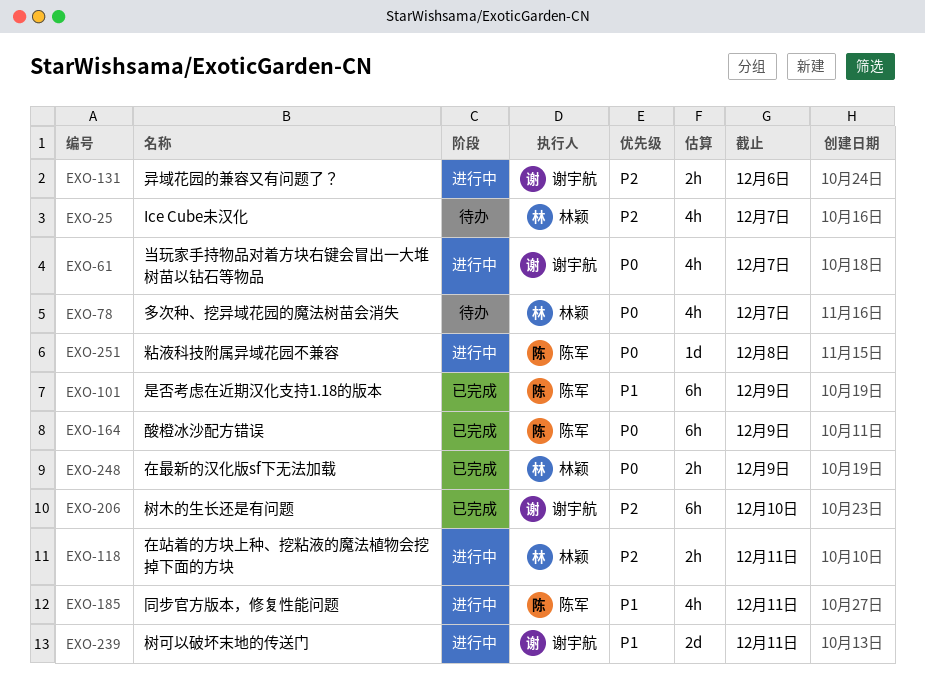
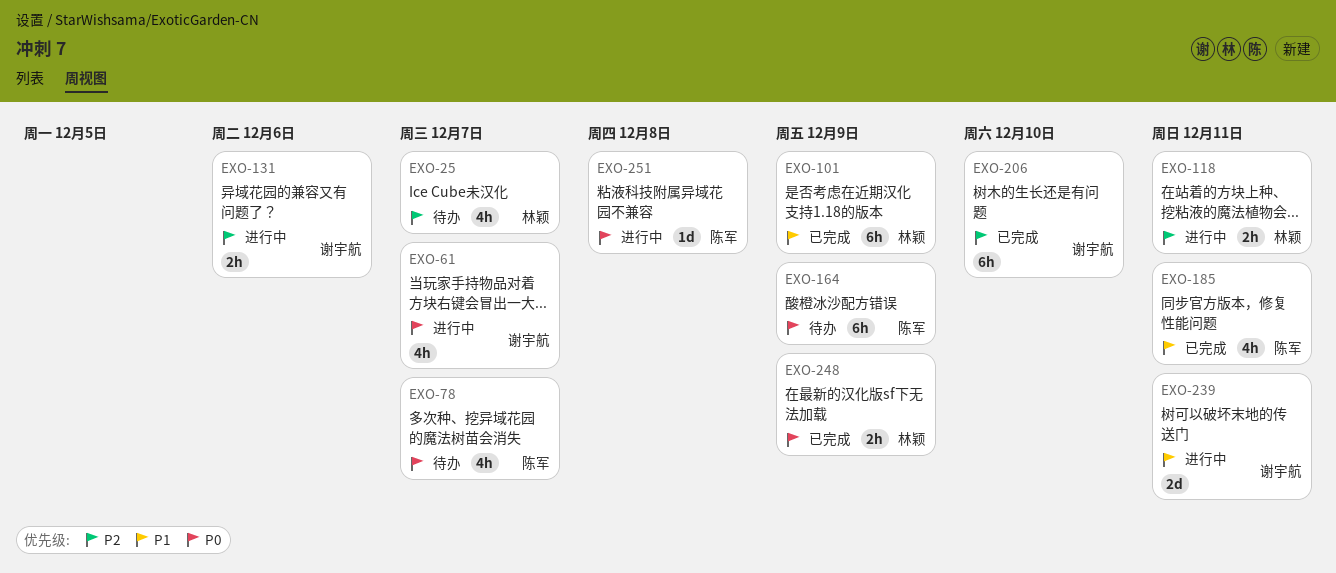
EXO-78, owner: 林颖 -> 陈军
EXO-101, owner: 陈军 -> 林颖
EXO-164, status: 已完成 -> 待办
EXO-185, status: 进行中 -> 已完成

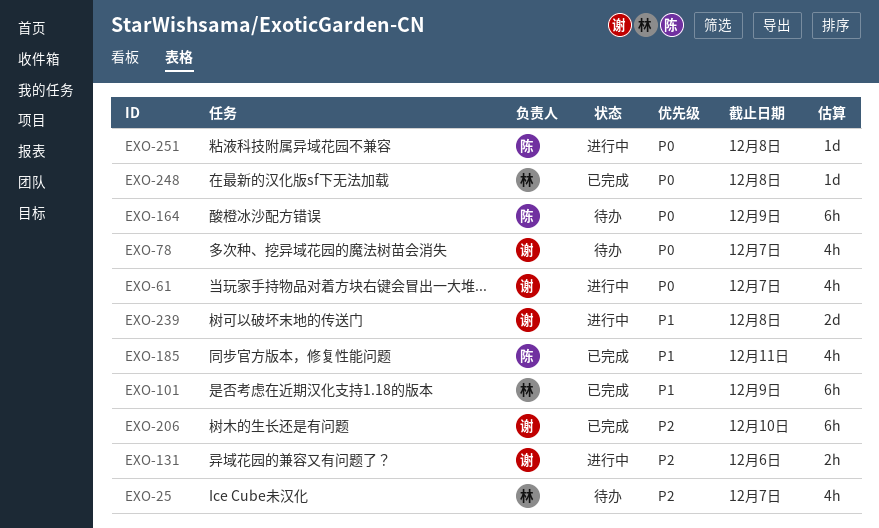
EXO-78, owner: 陈军 -> 谢宇航
EXO-118: present -> none
EXO-239, due: Dec 11 -> Dec 8
EXO-248, estimate: 2h -> 1d
EXO-248, due: Dec 9 -> Dec 8

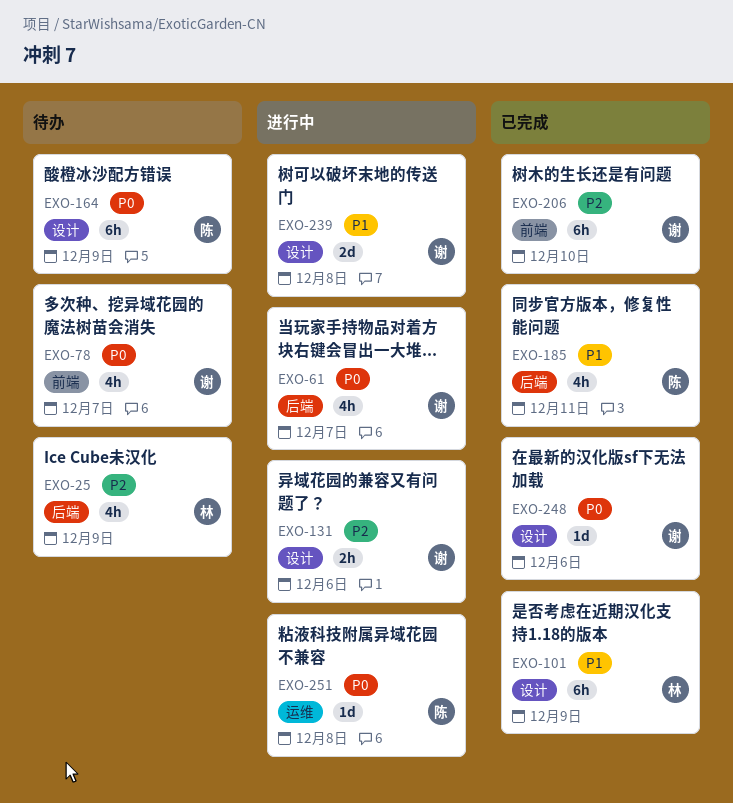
EXO-25, due: Dec 7 -> Dec 9
EXO-248, owner: 林 -> 谢
EXO-248, due: Dec 8 -> Dec 6

